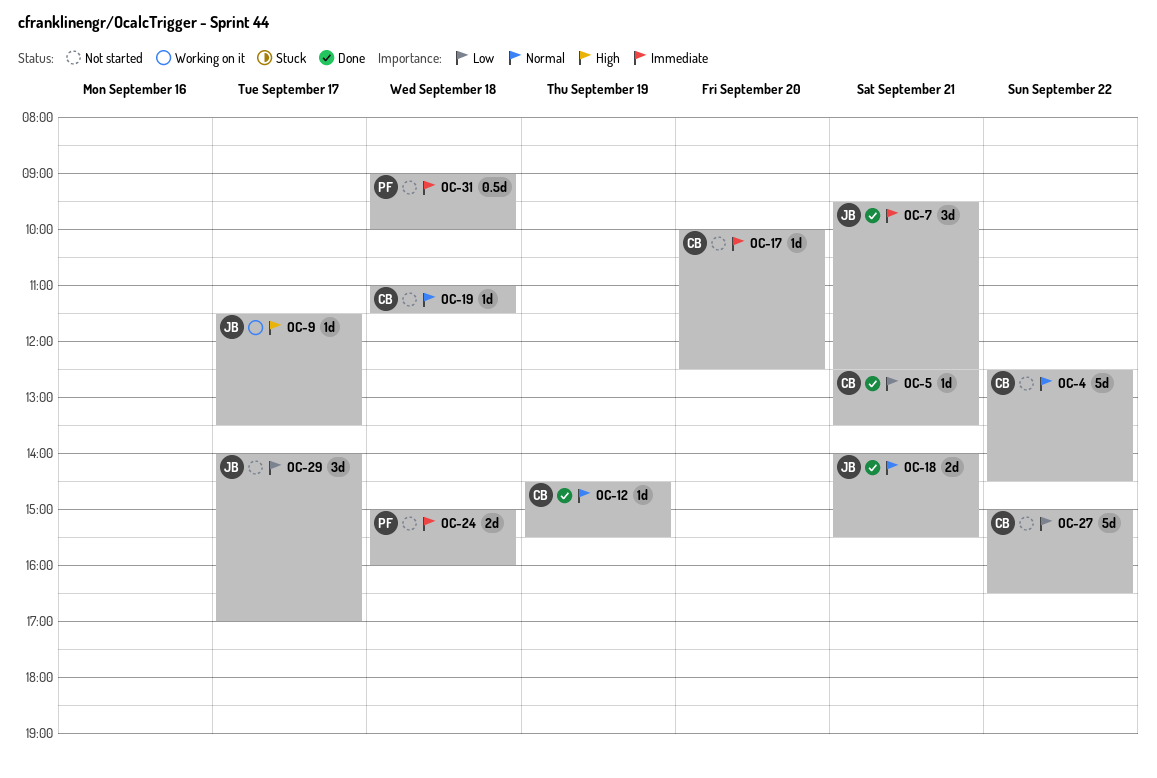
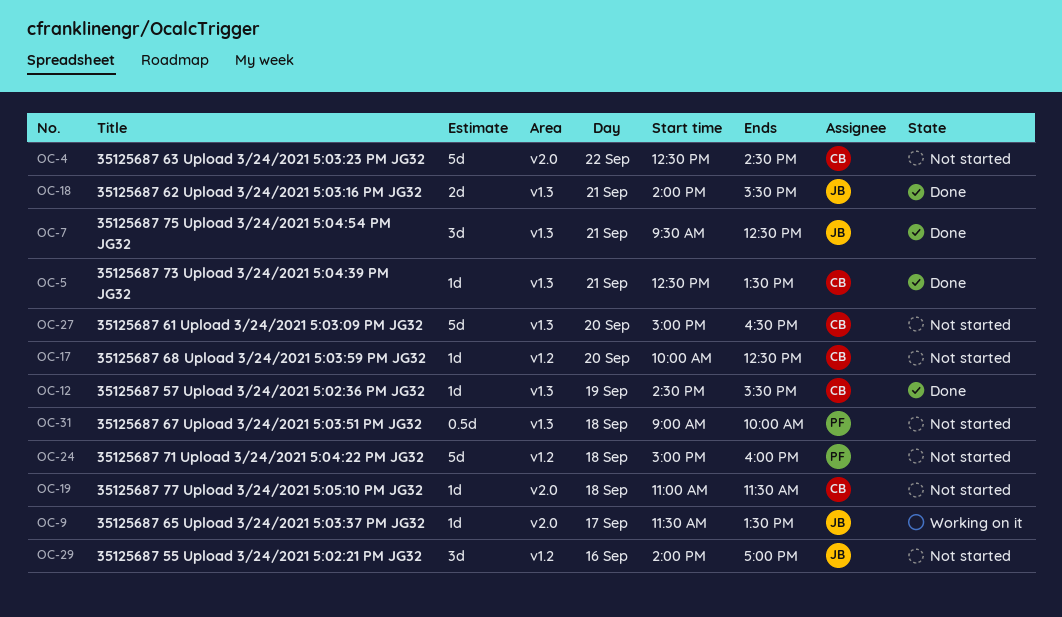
OC-24, estimate: 2d -> 5d
OC-27, day: Sep 22 -> Sep 20
OC-29, day: Sep 17 -> Sep 16

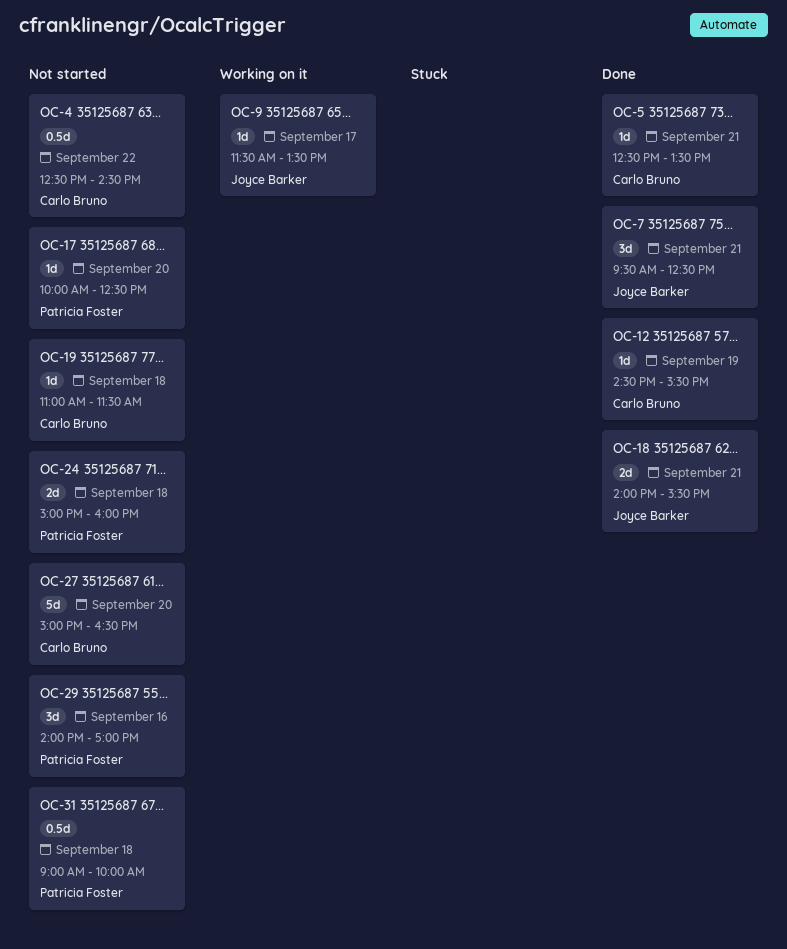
OC-4, estimate: 5d -> 0.5d
OC-17, owner: Carlo Bruno -> Patricia Foster
OC-24, estimate: 5d -> 2d
OC-29, owner: Joyce Barker -> Patricia Foster

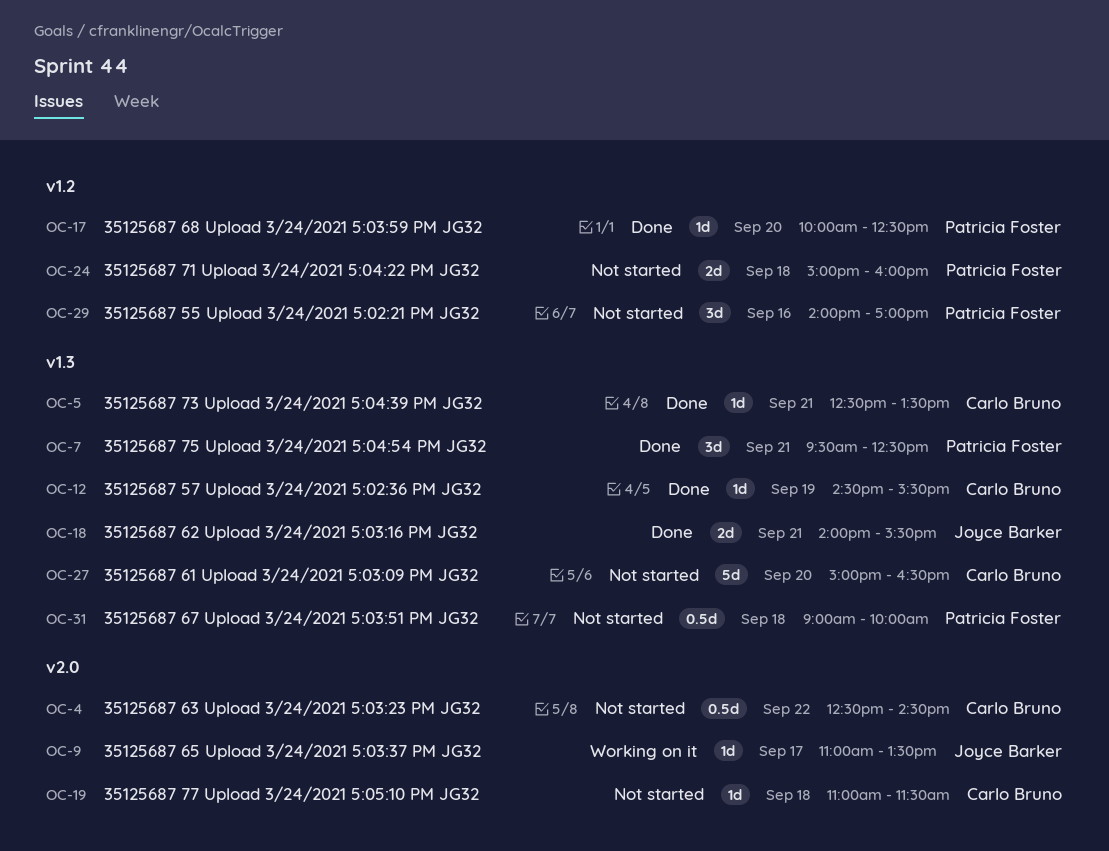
OC-7, owner: Joyce Barker -> Patricia Foster
OC-9, begins: 11:30 -> 11:00
OC-17, status: Not started -> Done

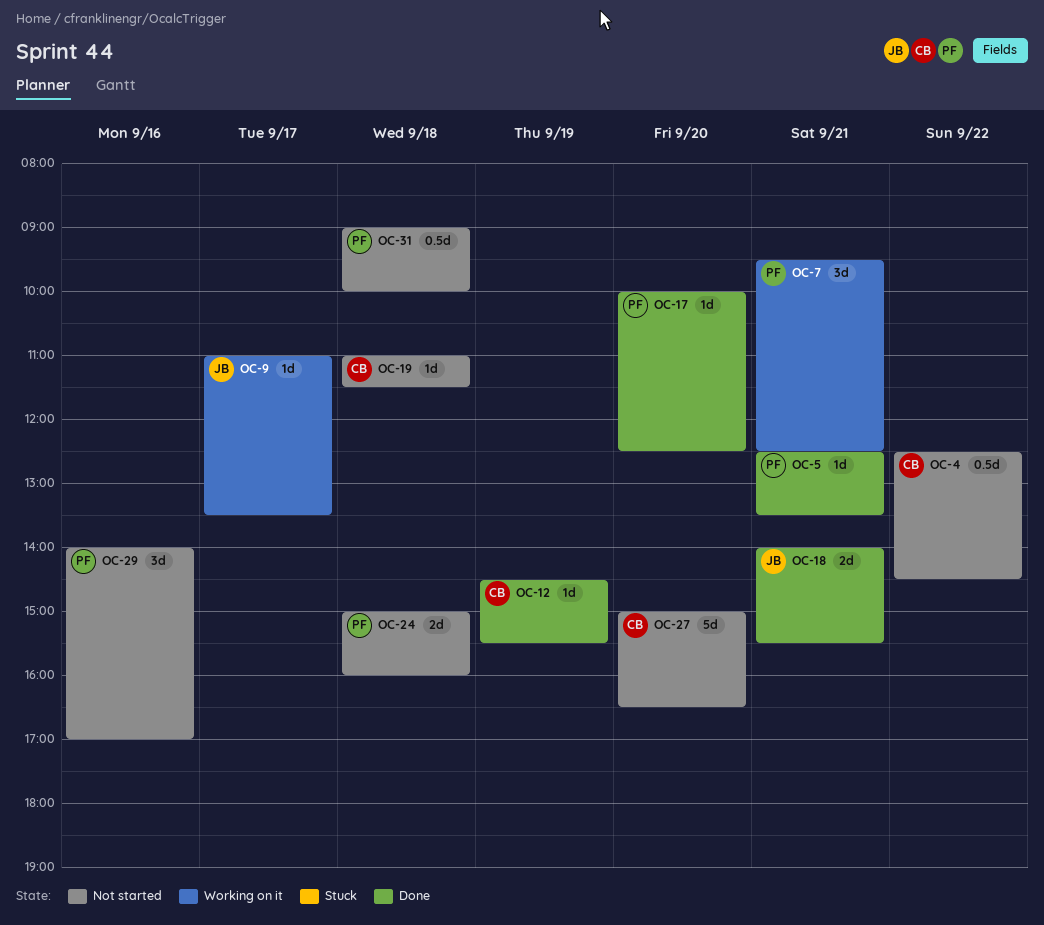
OC-5, owner: Carlo Bruno -> Patricia Foster
OC-7, status: Done -> Working on it

